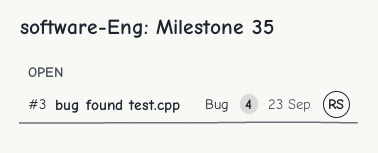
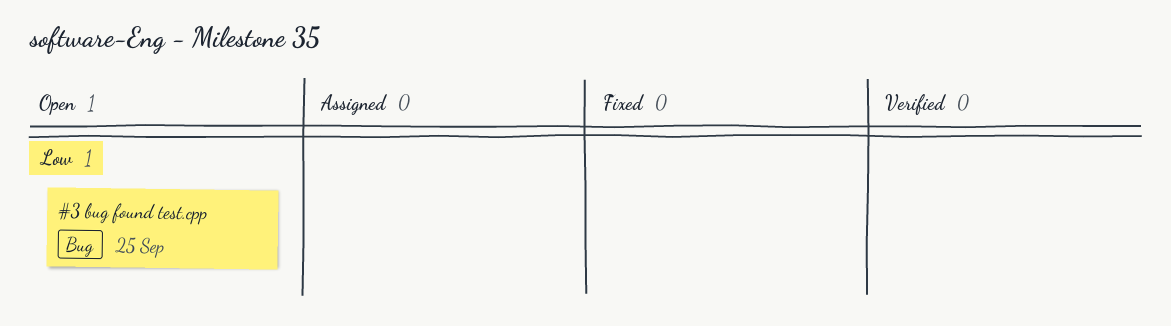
#3, due: Sep 23 -> Sep 25

